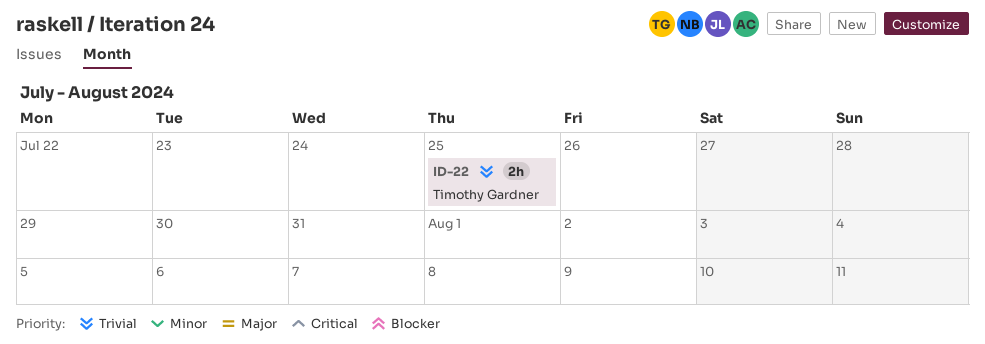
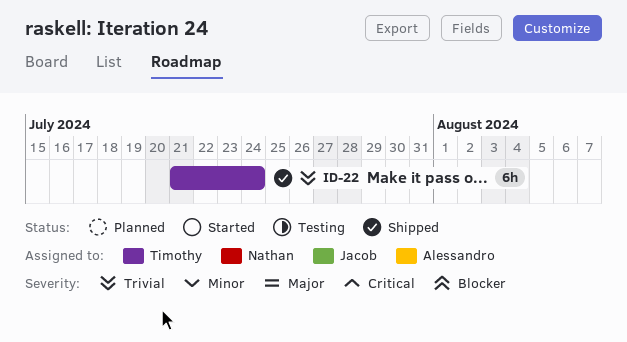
ID-22, estimate: 2h -> 6h
ID-22, due: Jul 25 -> Jul 24

